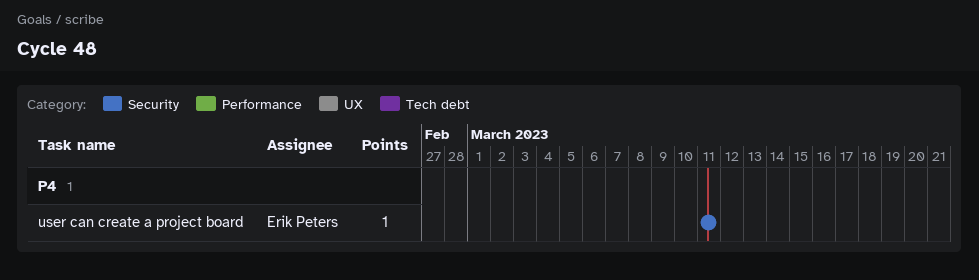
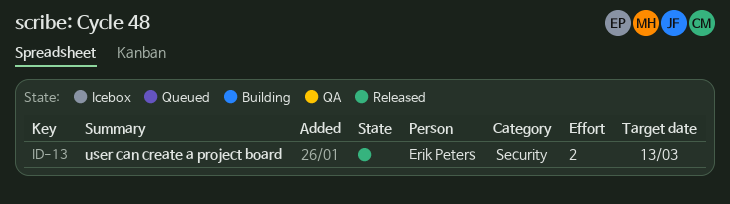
user can create a project board, estimate: 1 -> 2
user can create a project board, due: Mar 11 -> Mar 13

